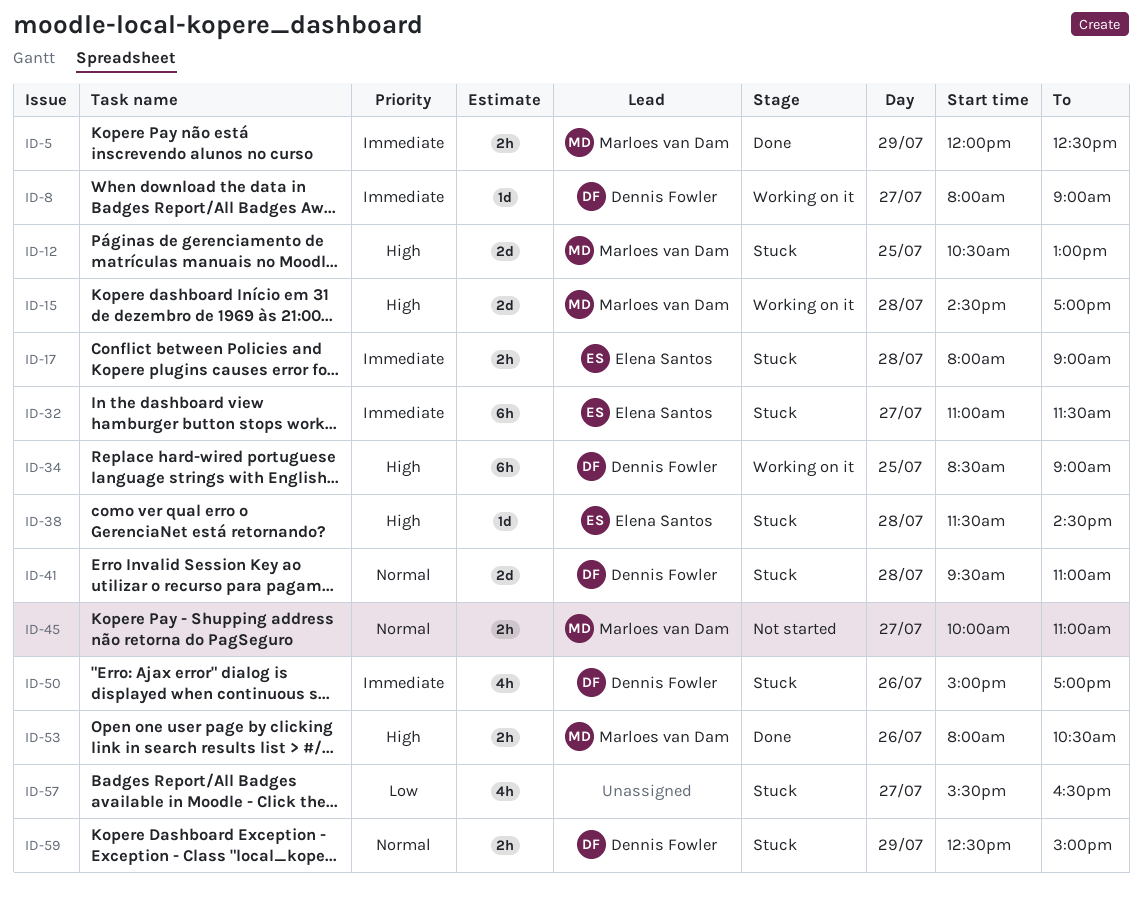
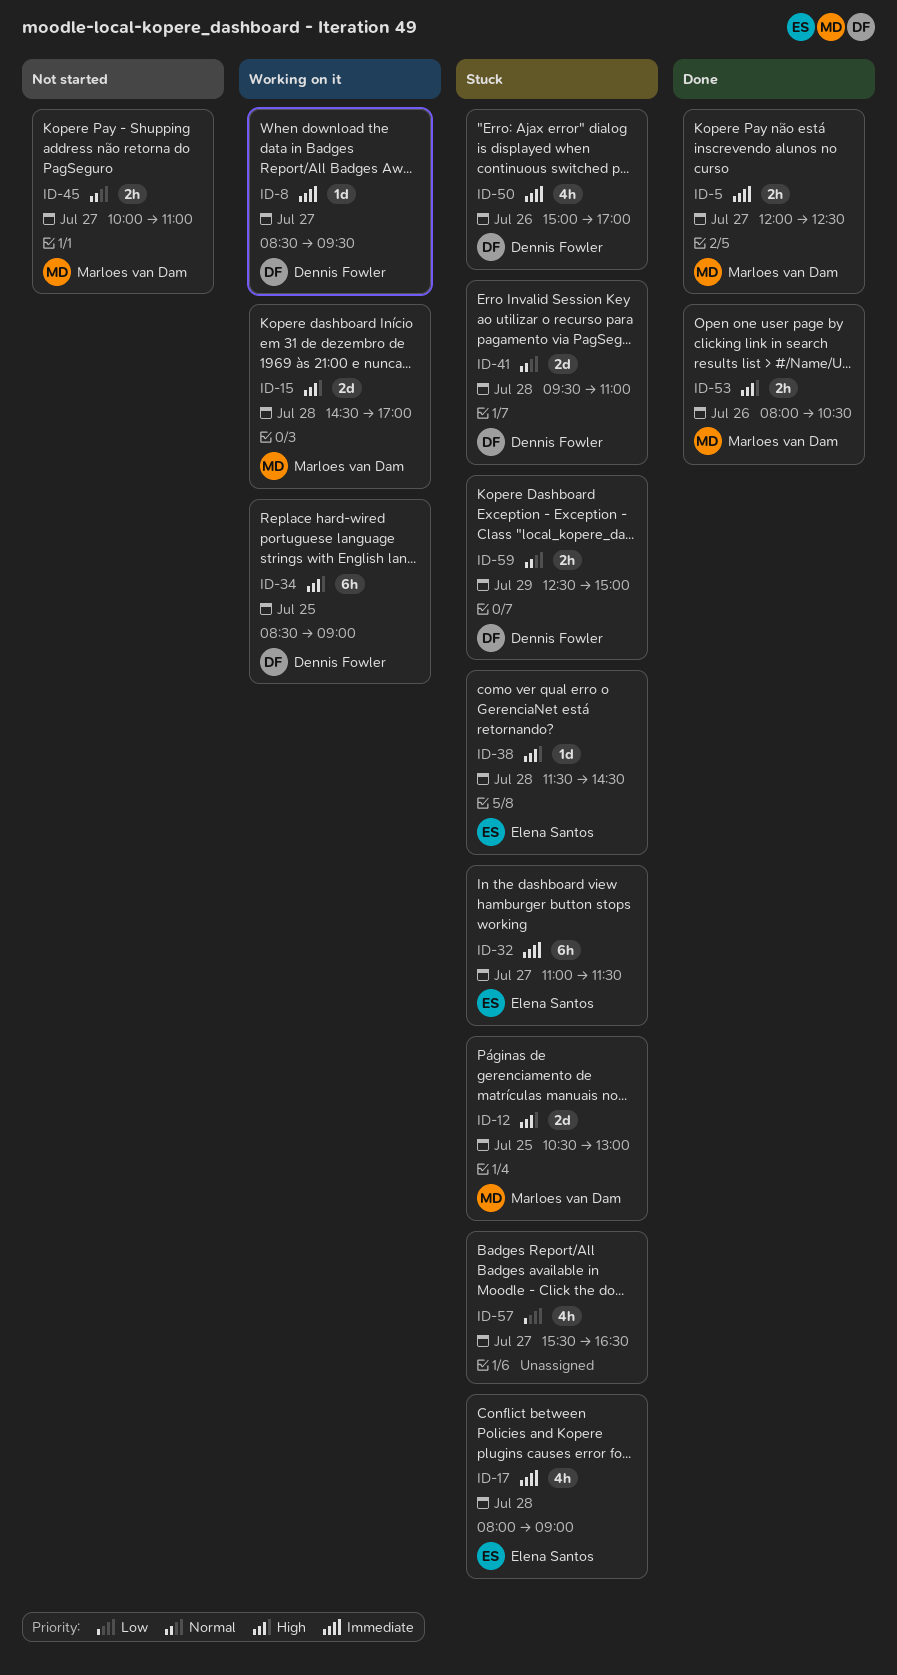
ID-5, day: Jul 29 -> Jul 27
ID-8, begins: 08:00 -> 08:30
ID-8, ends: 09:00 -> 09:30
ID-17, estimate: 2h -> 4h

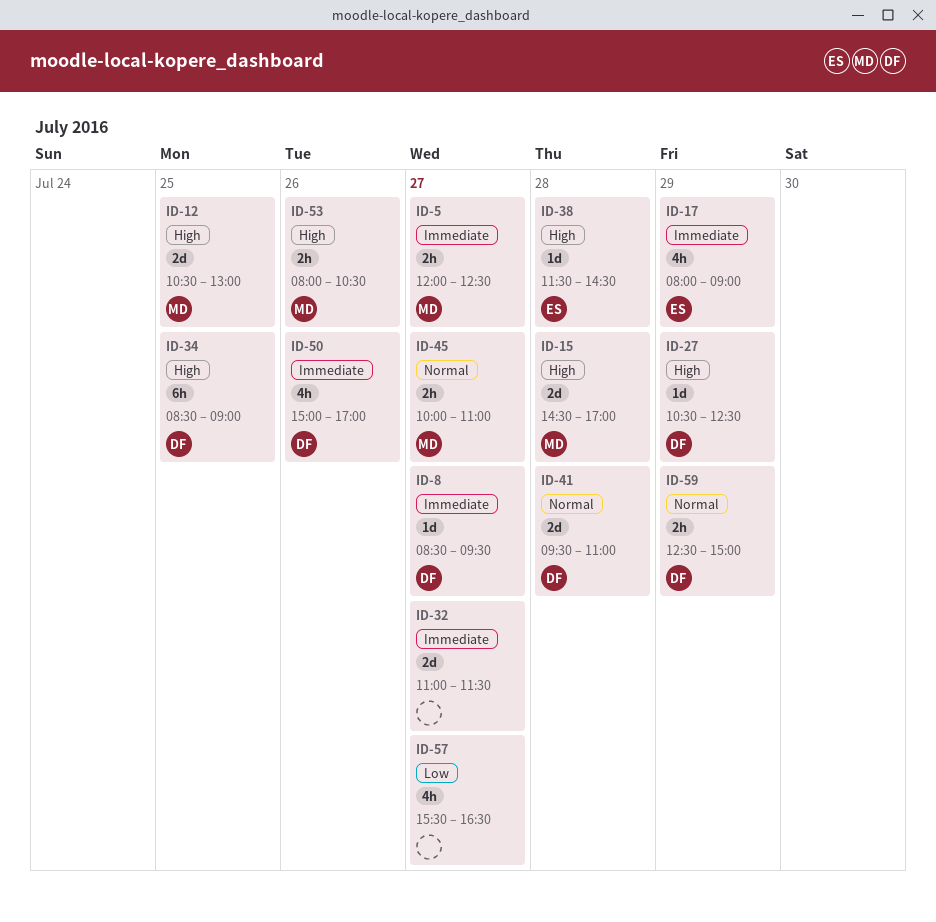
ID-17, day: Jul 28 -> Jul 29
ID-27: none -> present
ID-32, owner: Elena Santos -> none
ID-32, estimate: 6h -> 2d

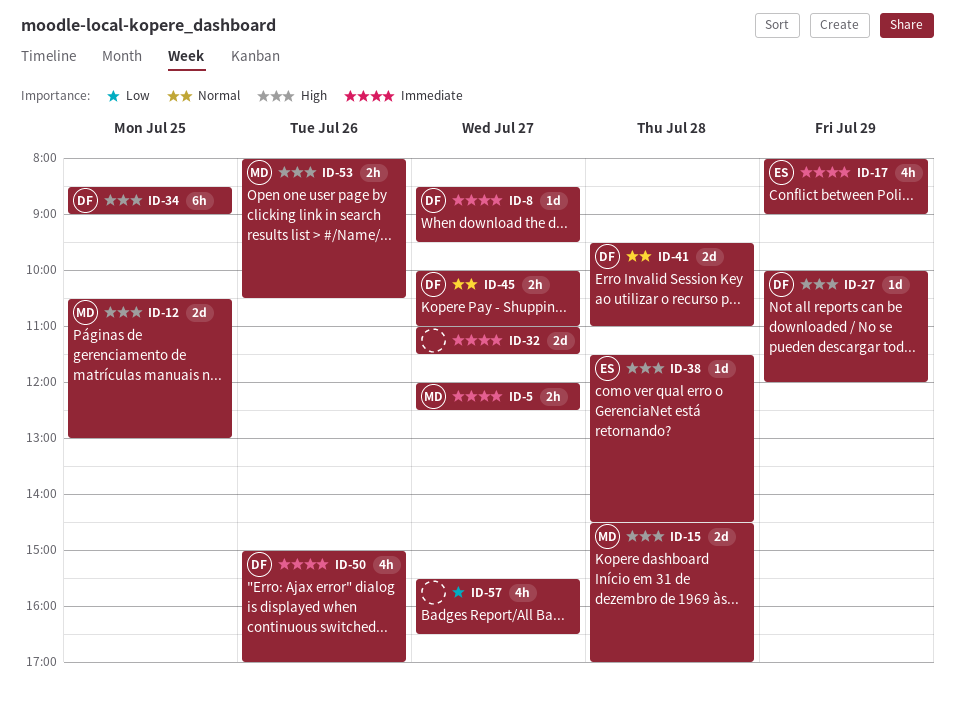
ID-27, begins: 10:30 -> 10:00
ID-27, ends: 12:30 -> 12:00
ID-45, owner: MD -> DF
ID-59: present -> none

